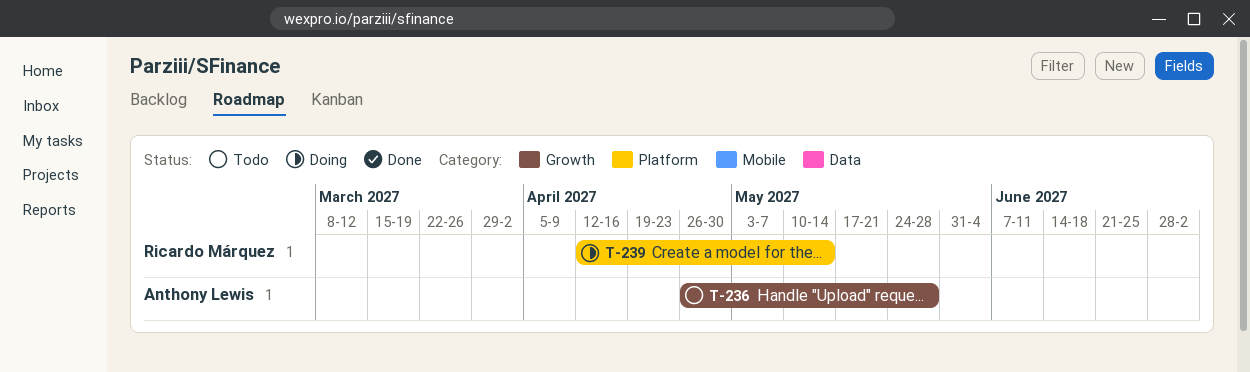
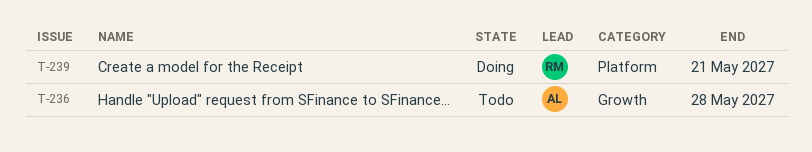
T-239, due: May 14 -> May 21

